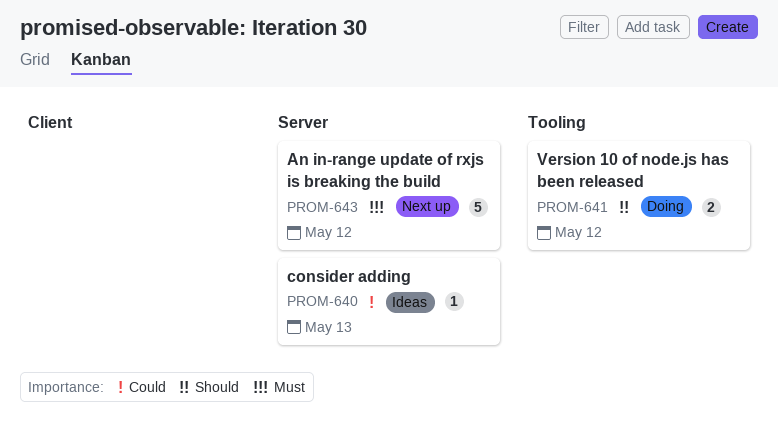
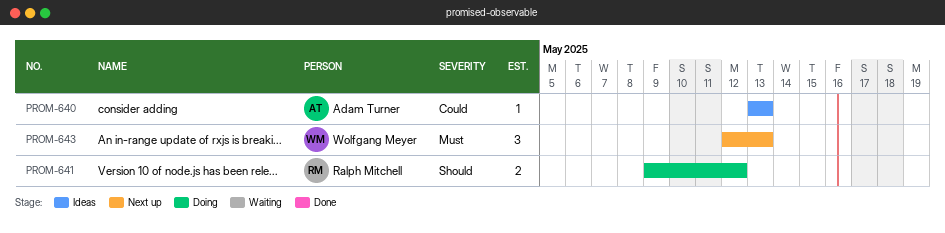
PROM-643, estimate: 5 -> 3
PROM-643, due: May 12 -> May 13

